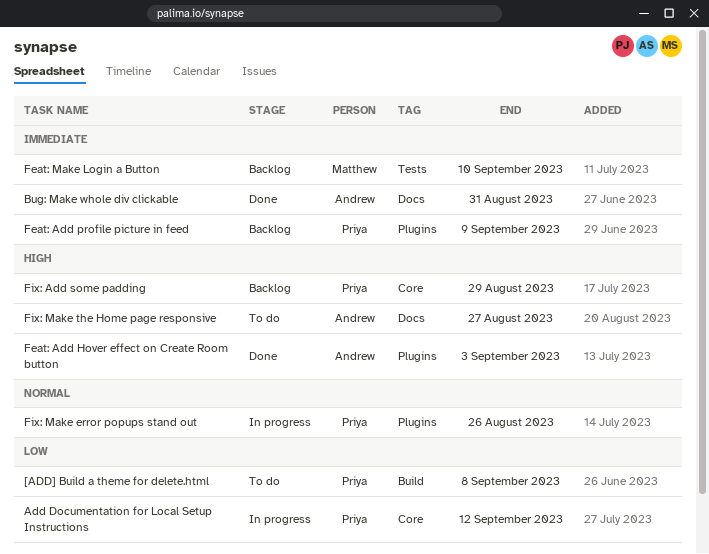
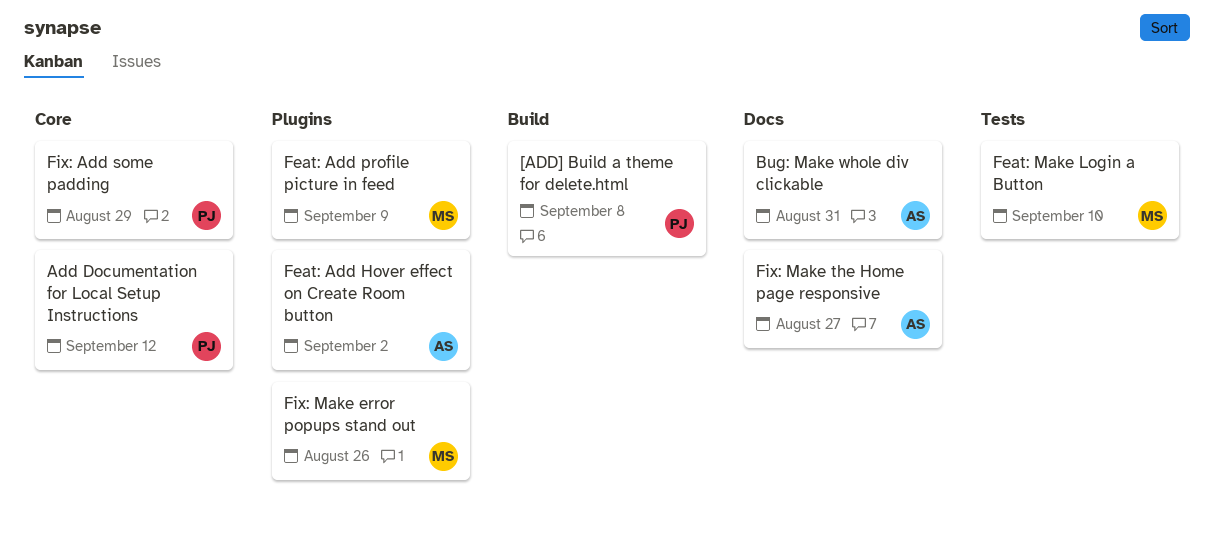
Feat: Add Hover effect on Create Room button, due: Sep 3 -> Sep 2
Feat: Add profile picture in feed, owner: Priya -> Matthew
Fix: Make error popups stand out, owner: Priya -> Matthew

